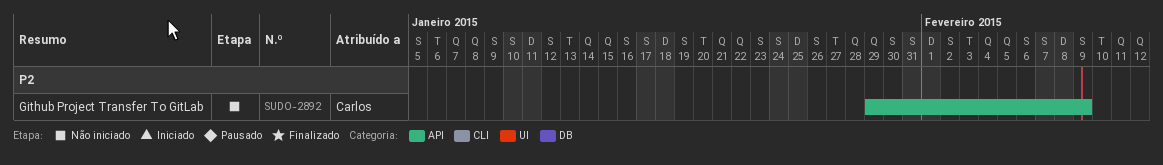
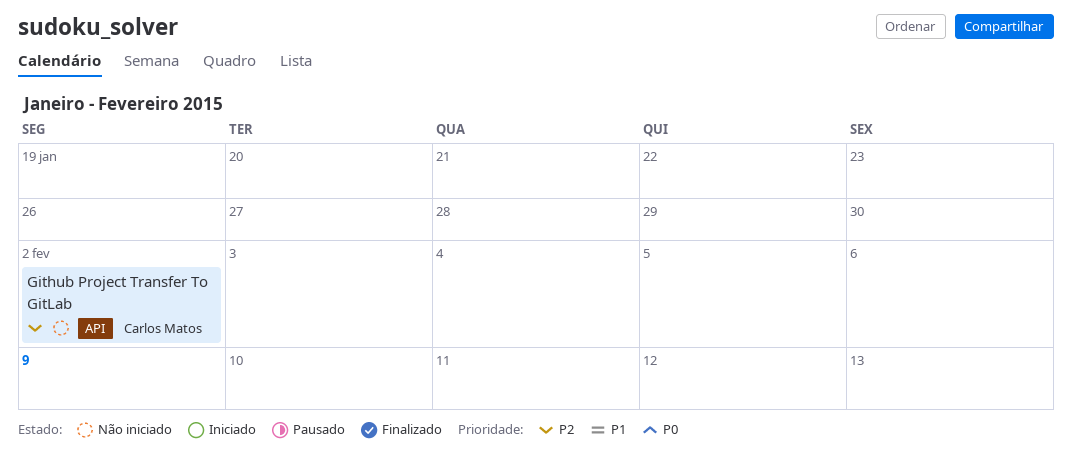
Github Project Transfer To GitLab, due: Feb 9 -> Feb 2

